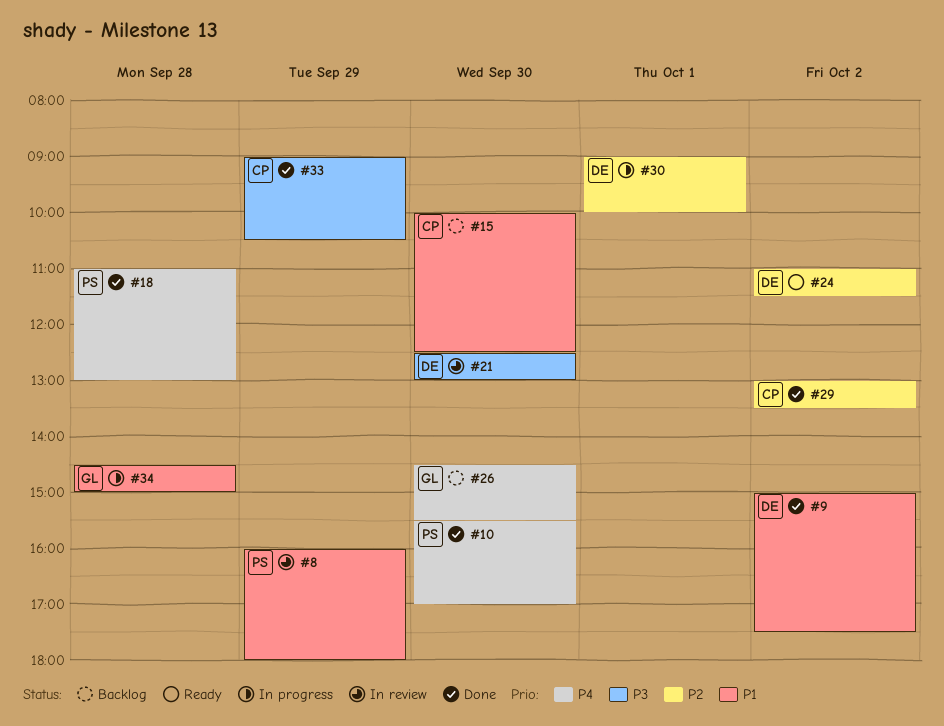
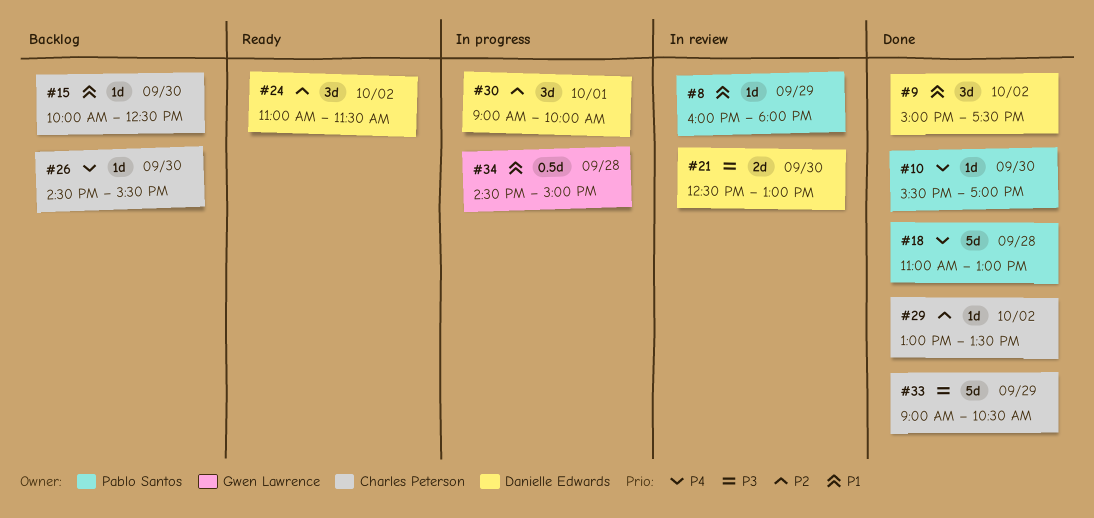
#26, owner: Gwen Lawrence -> Charles Peterson

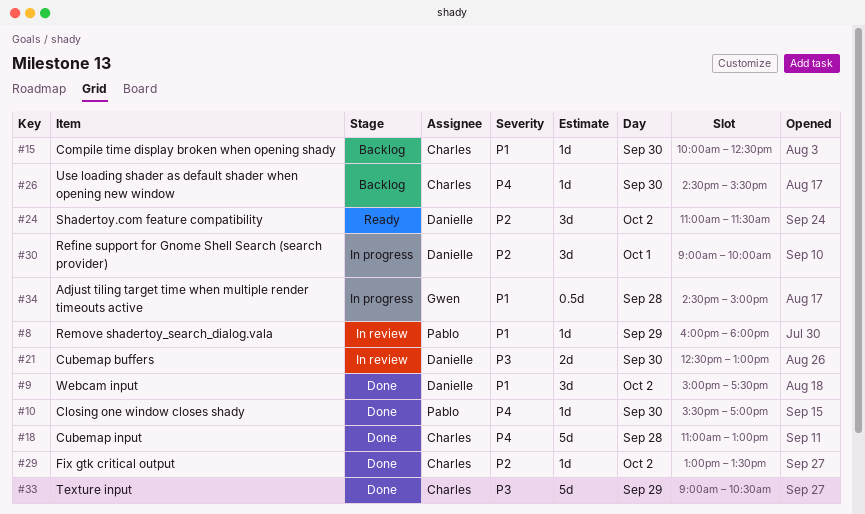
#18, owner: Pablo Santos -> Charles Peterson

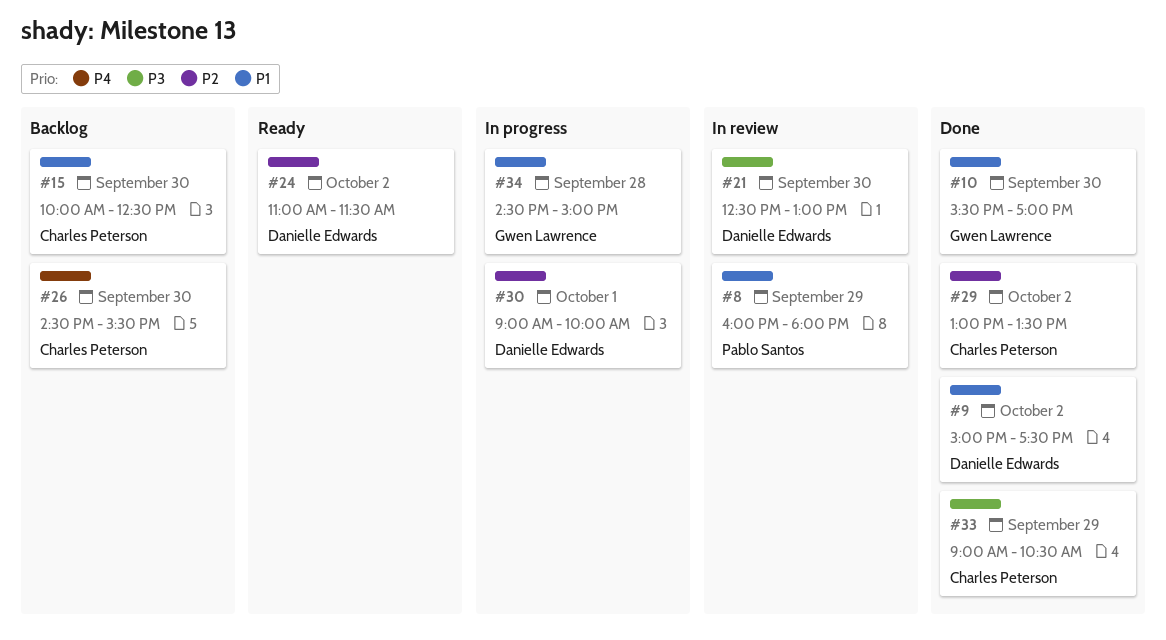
#10, owner: Pablo Santos -> Gwen Lawrence
#10, priority: P4 -> P1
#18: present -> none

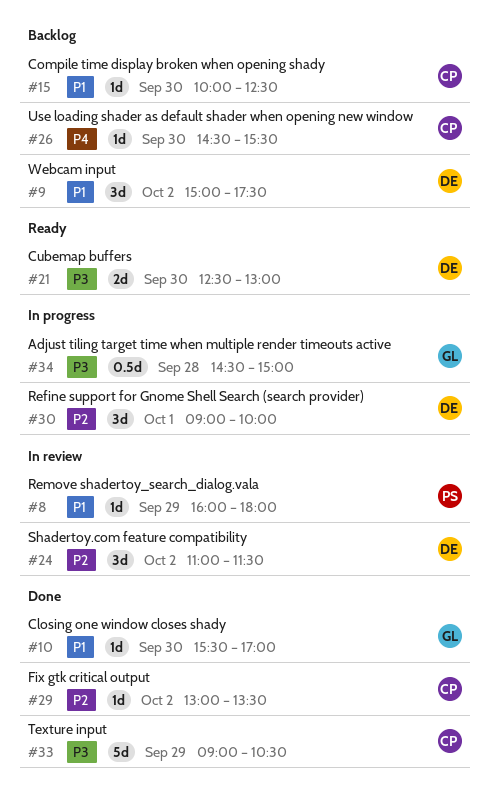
#9, status: Done -> Backlog
#21, status: In review -> Ready
#24, status: Ready -> In review
#34, priority: P1 -> P3

